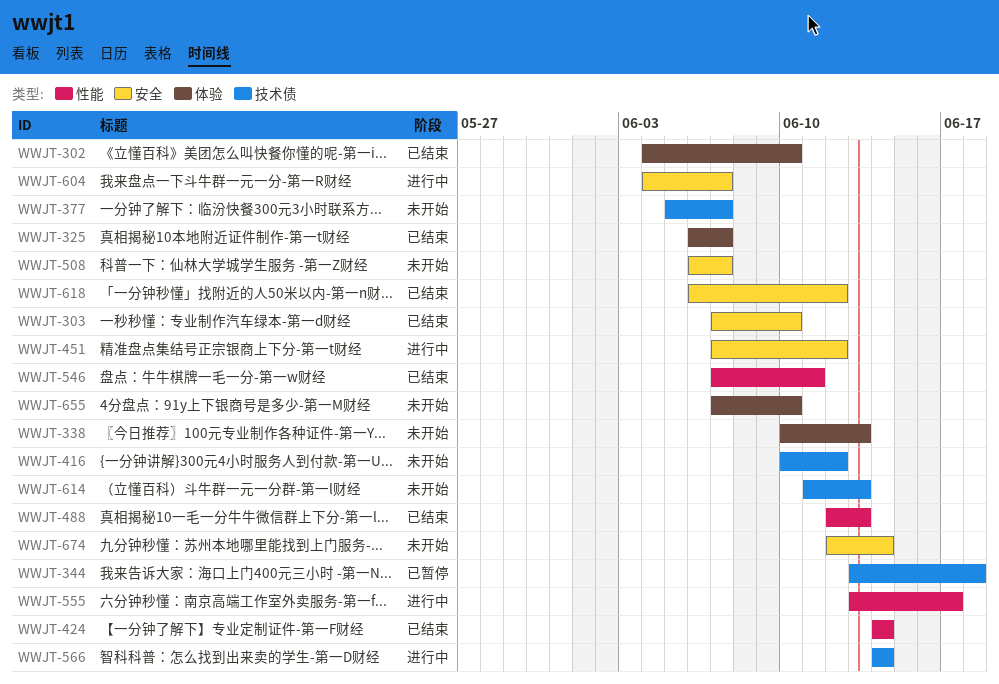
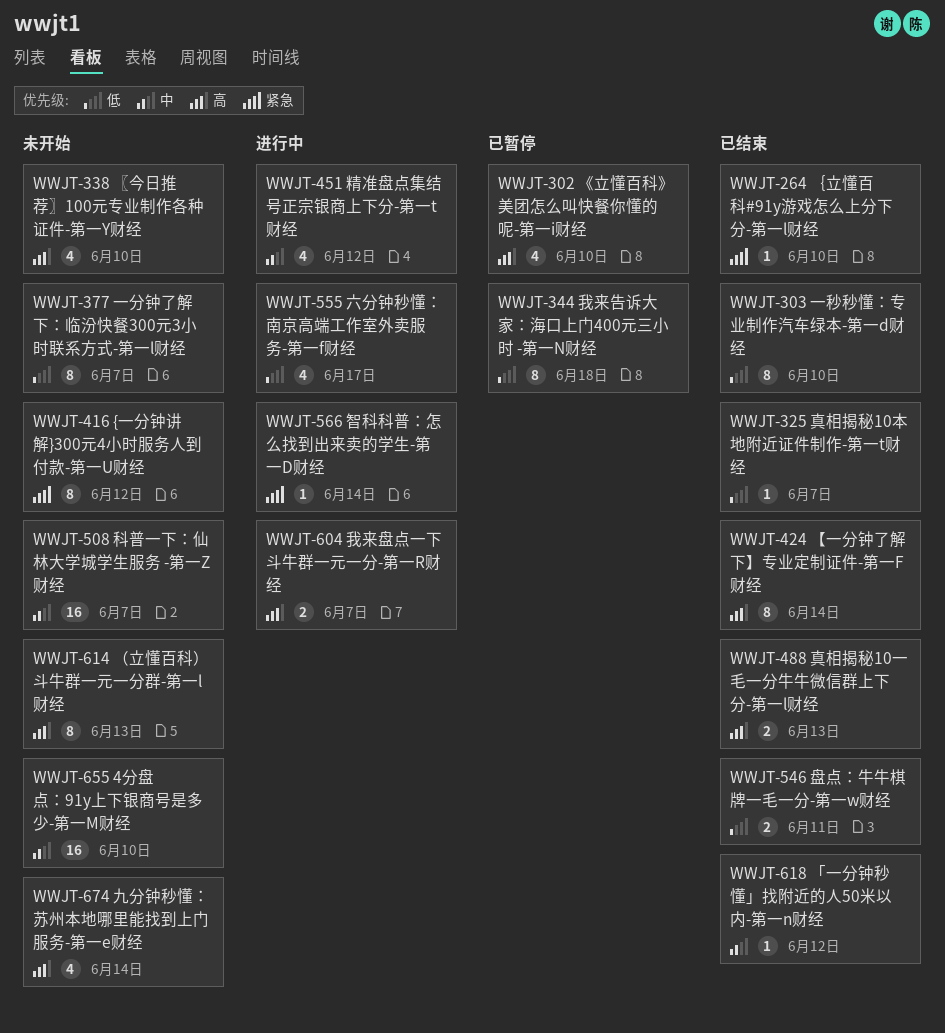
WWJT-264: none -> present
WWJT-302, status: 已结束 -> 已暂停
WWJT-338, due: Jun 13 -> Jun 10

